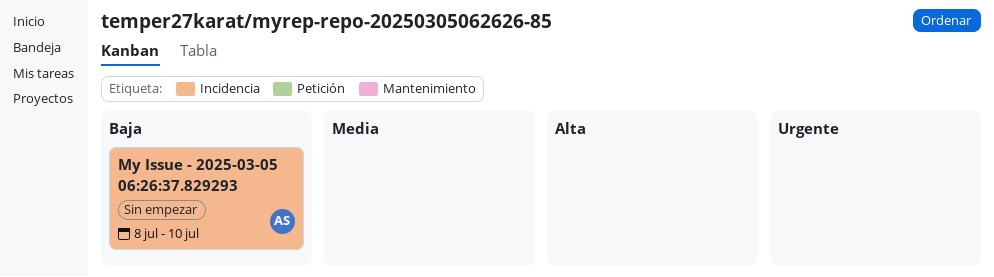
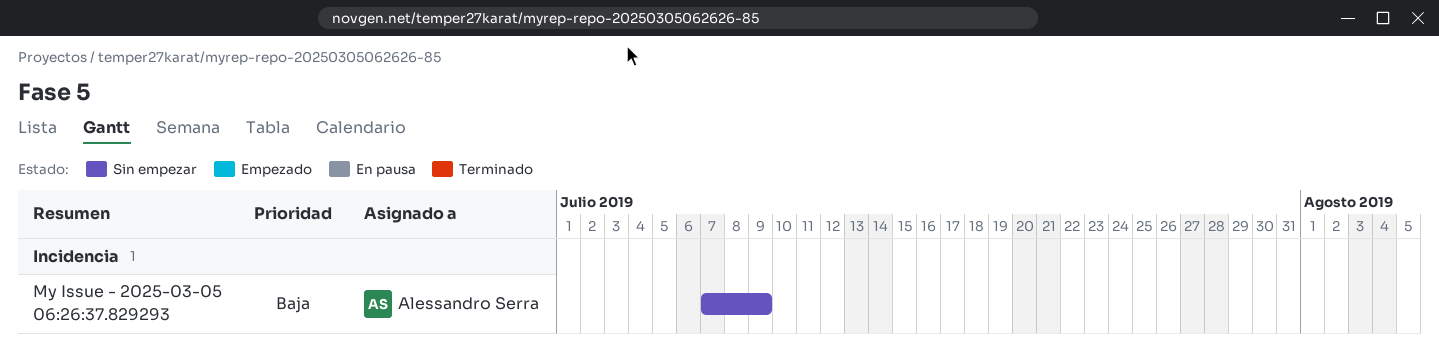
My Issue - 2025-03-05 06:26:37.829293, start: Jul 8 -> Jul 7
My Issue - 2025-03-05 06:26:37.829293, due: Jul 10 -> Jul 9

